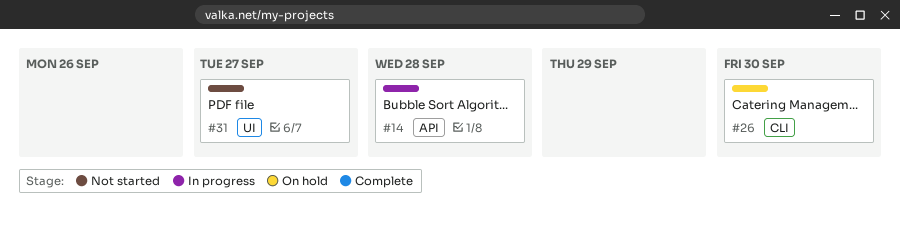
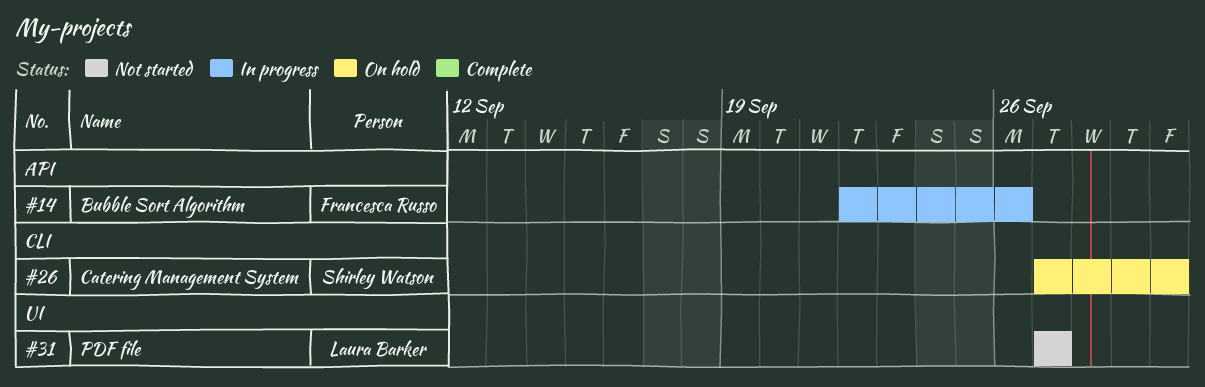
#14, due: Sep 28 -> Sep 26

